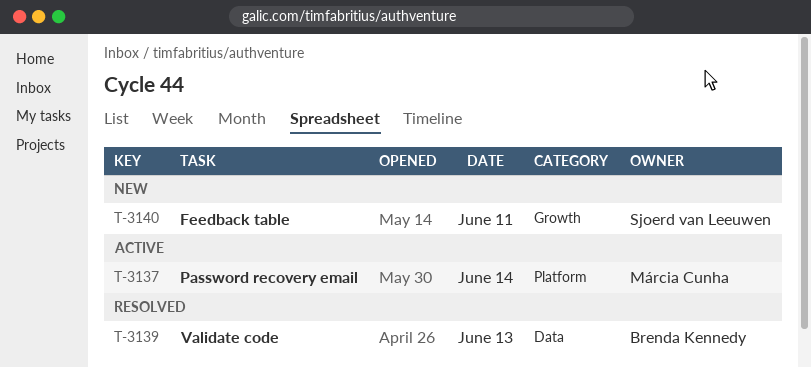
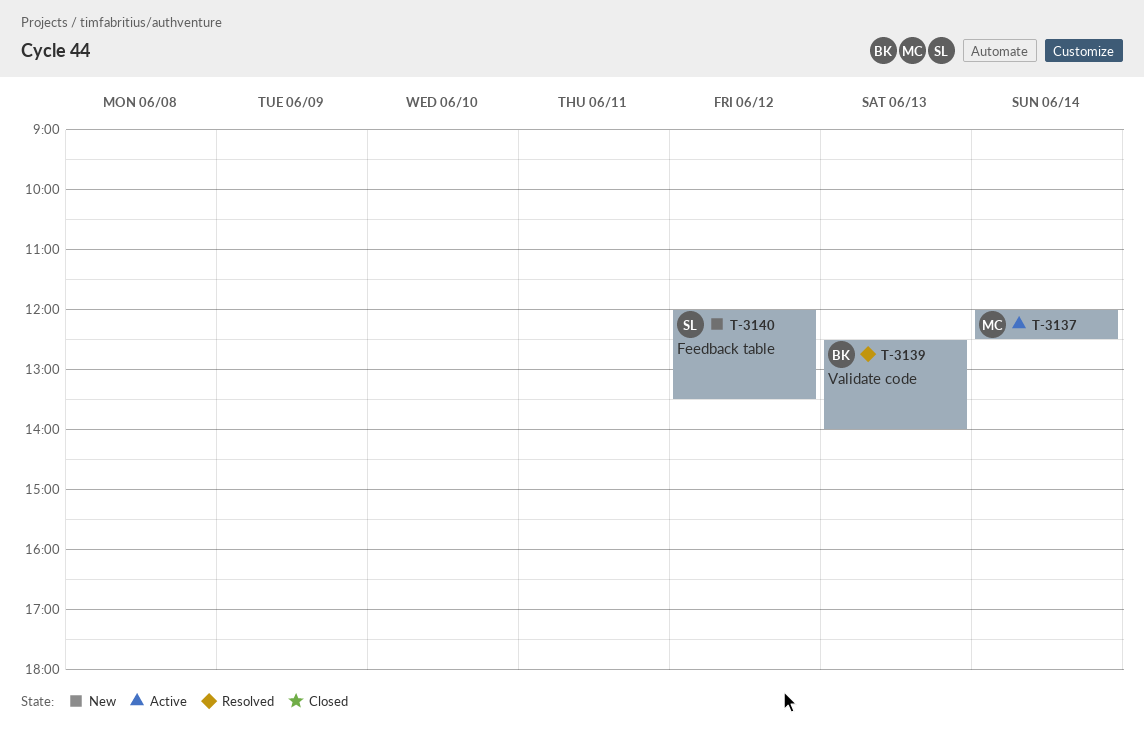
T-3140, day: Jun 11 -> Jun 12

